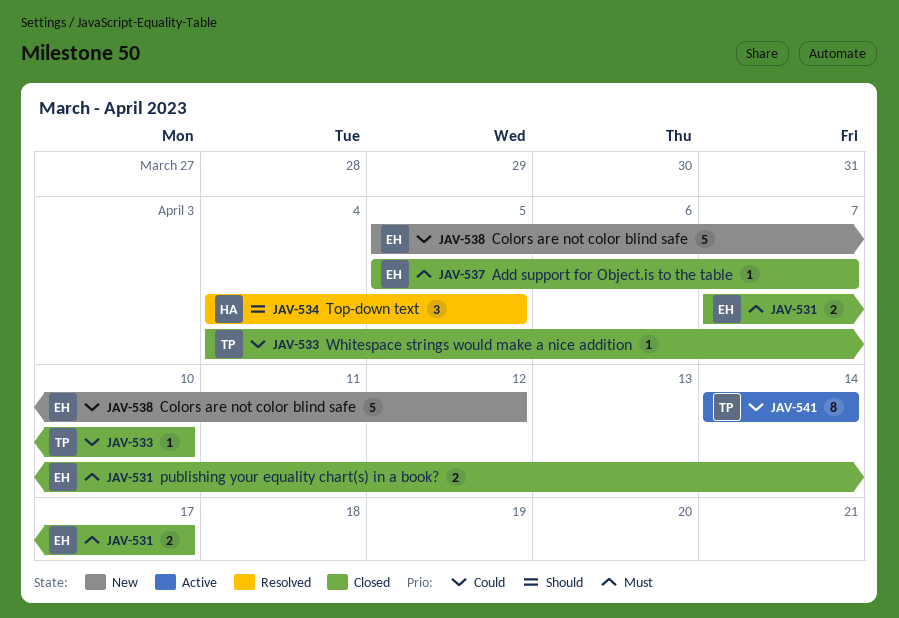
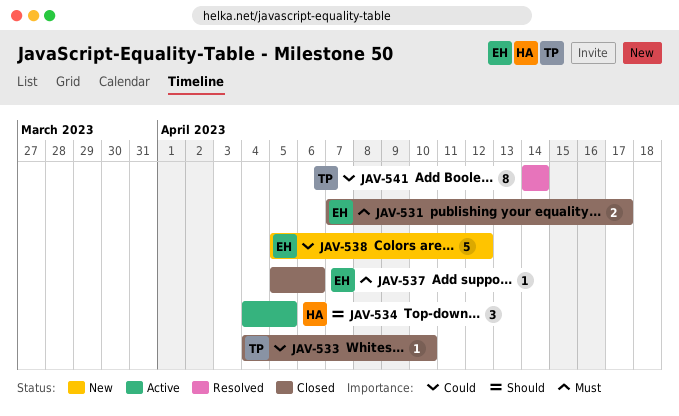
JAV-534, status: Resolved -> Active
JAV-537, due: Apr 7 -> Apr 6
JAV-541, status: Active -> Resolved

